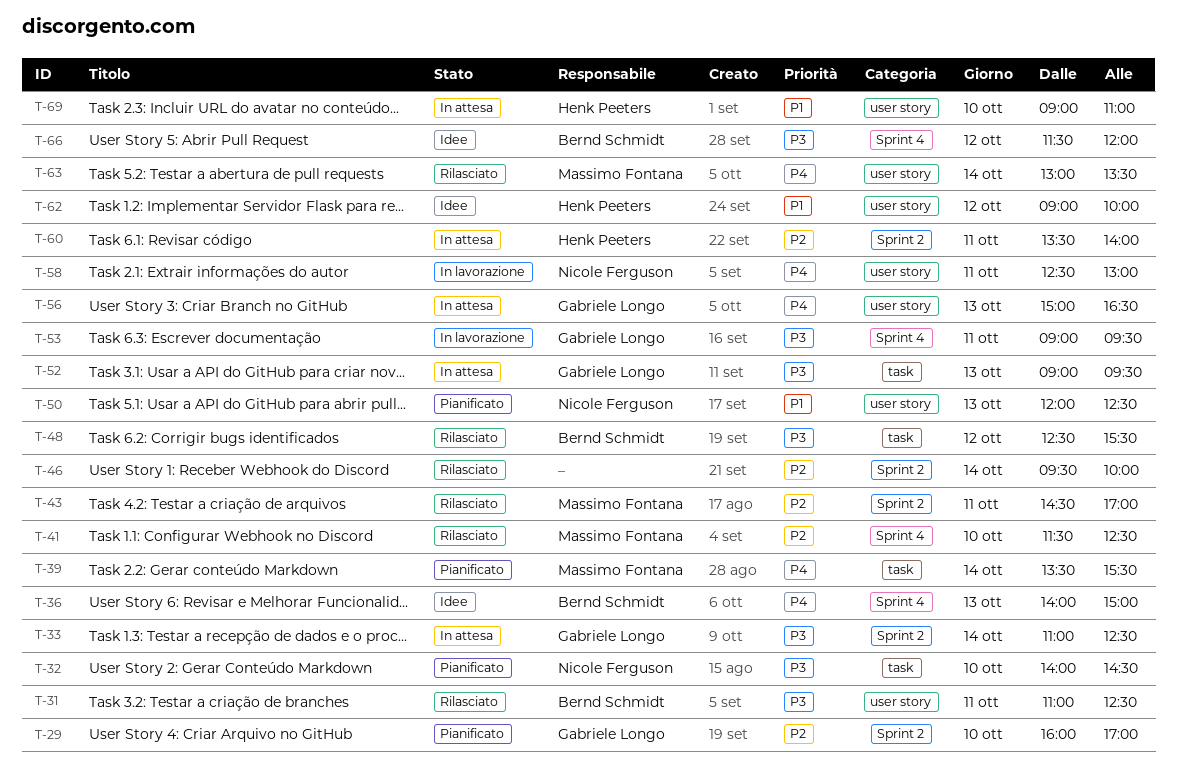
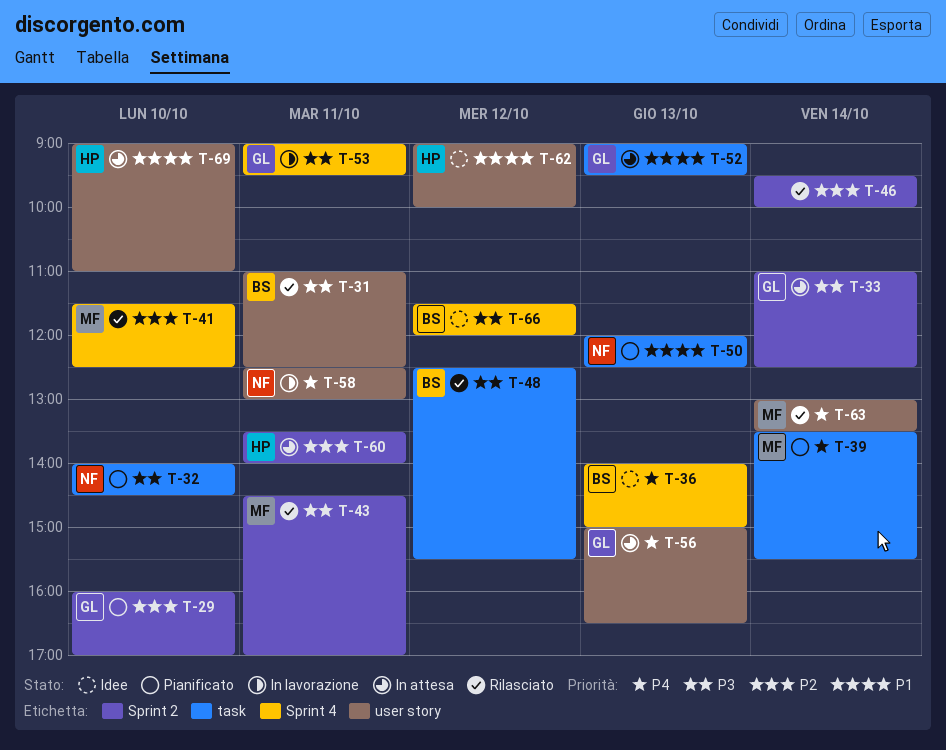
T-43, priority: P2 -> P3
T-50, label: user story -> task
T-52, priority: P3 -> P1

